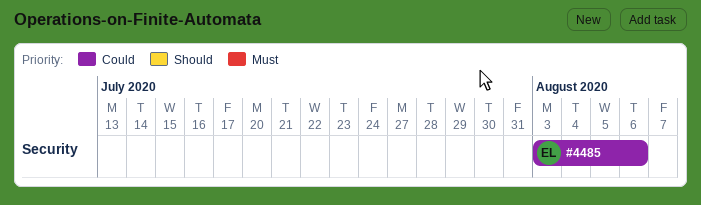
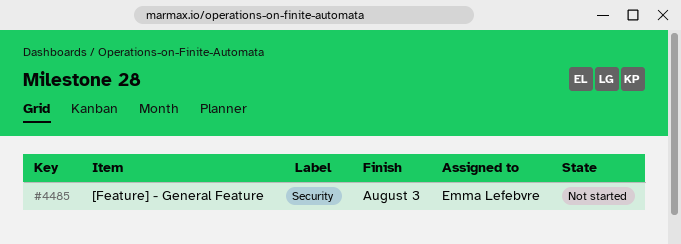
#4485, due: Aug 6 -> Aug 3

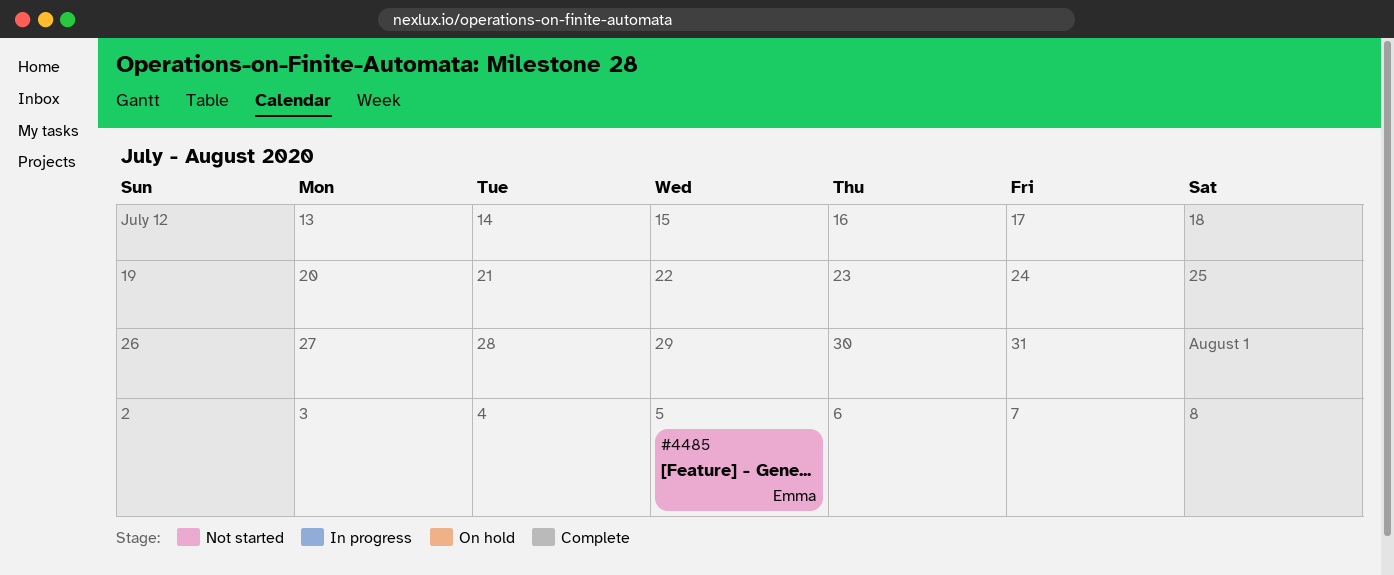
#4485, due: Aug 3 -> Aug 5

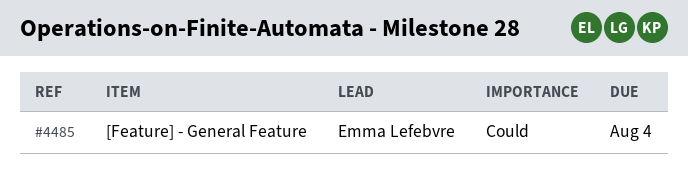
#4485, due: Aug 5 -> Aug 4

